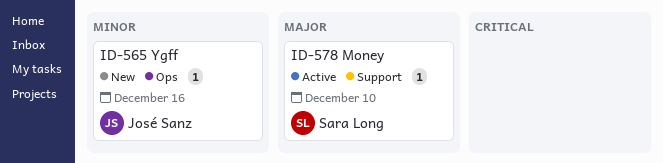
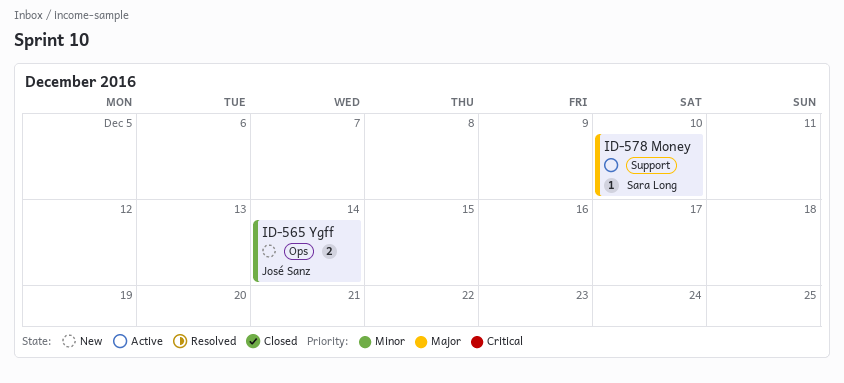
ID-565, estimate: 1 -> 2
ID-565, due: Dec 16 -> Dec 14

